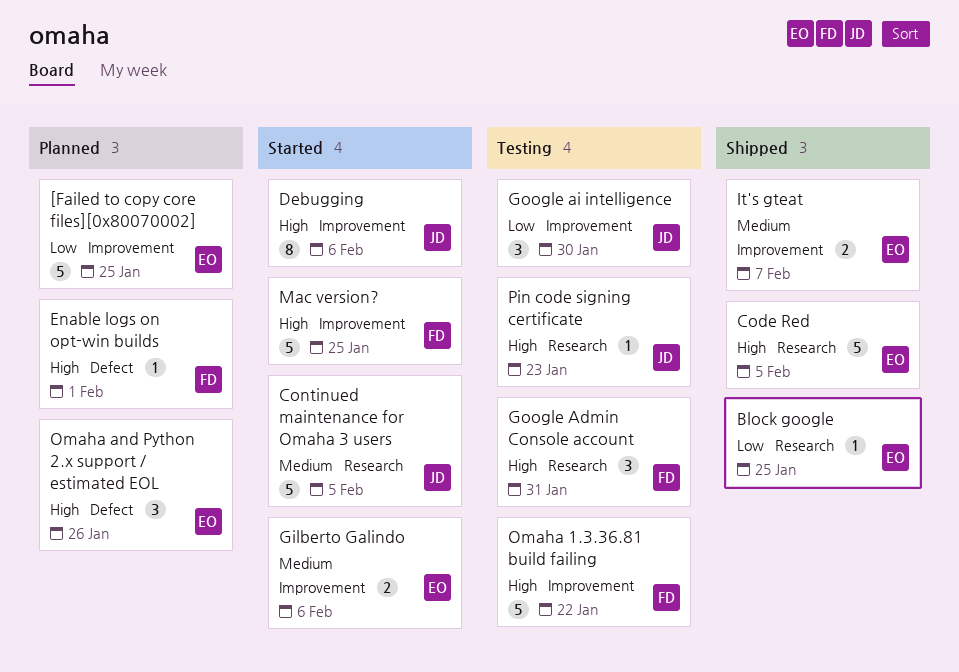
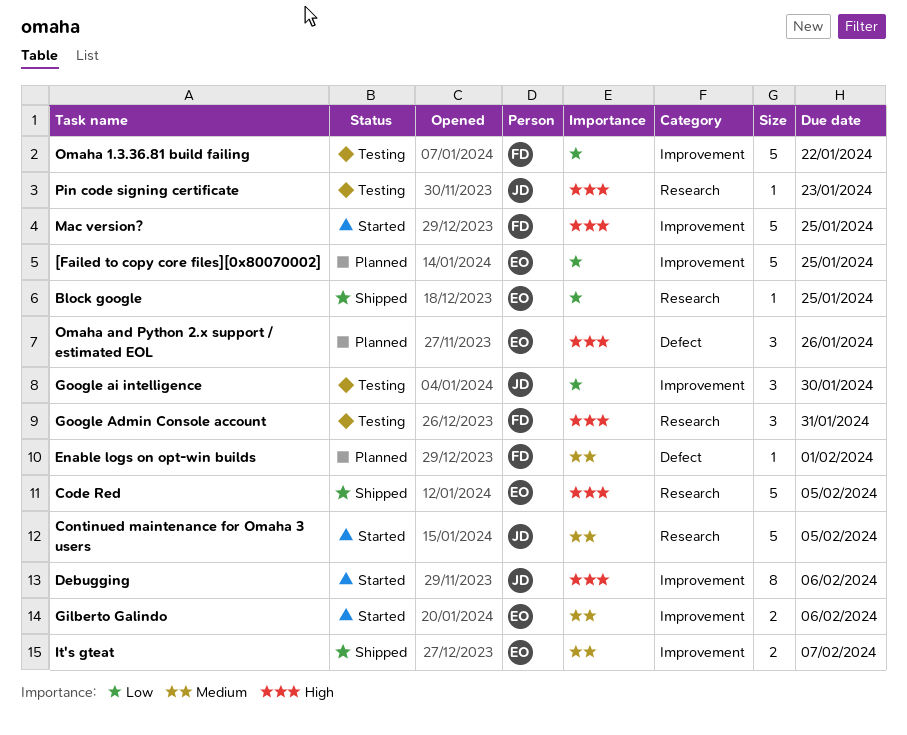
Enable logs on opt-win builds, priority: High -> Medium
Omaha 1.3.36.81 build failing, priority: High -> Low

